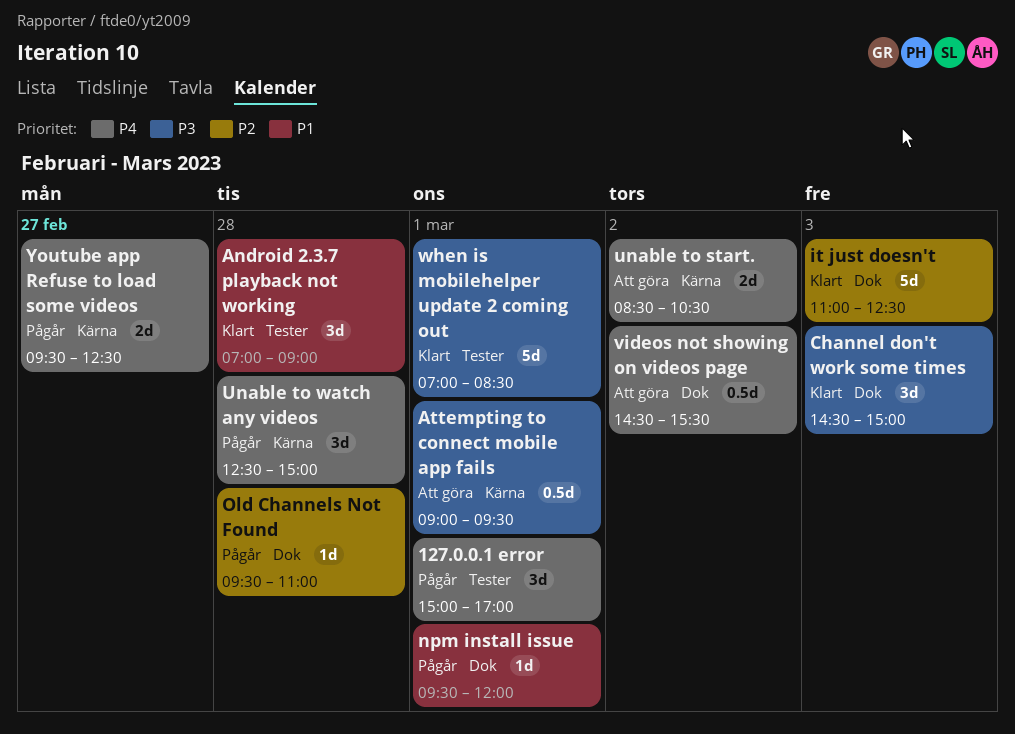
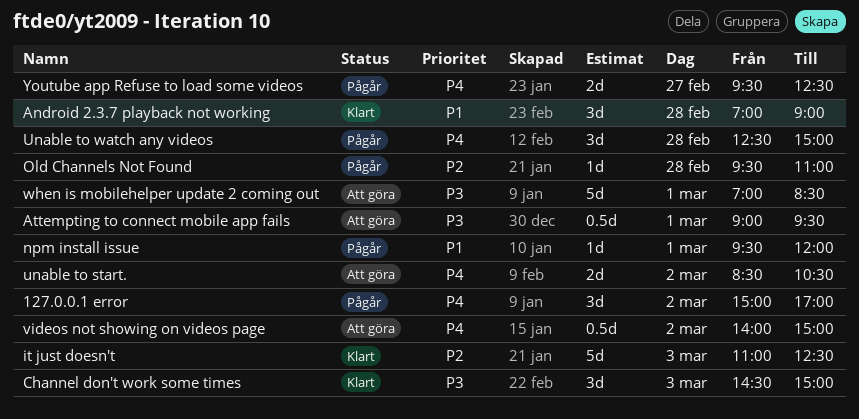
127.0.0.1 error, day: Mar 1 -> Mar 2
videos not showing on videos page, begins: 14:30 -> 14:00
videos not showing on videos page, ends: 15:30 -> 15:00
when is mobilehelper update 2 coming out, status: Klart -> Att göra

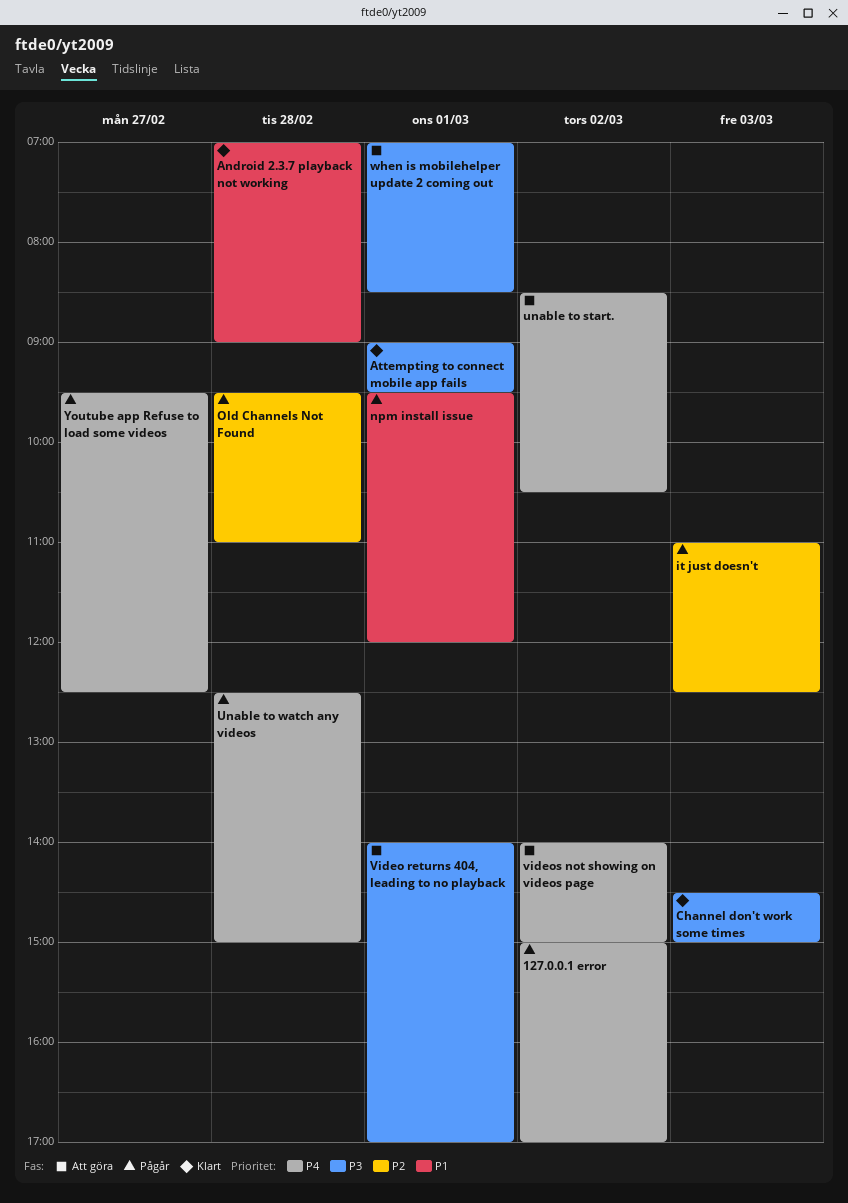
Attempting to connect mobile app fails, status: Att göra -> Klart
it just doesn't, status: Klart -> Pågår
Video returns 404, leading to no playback: none -> present

